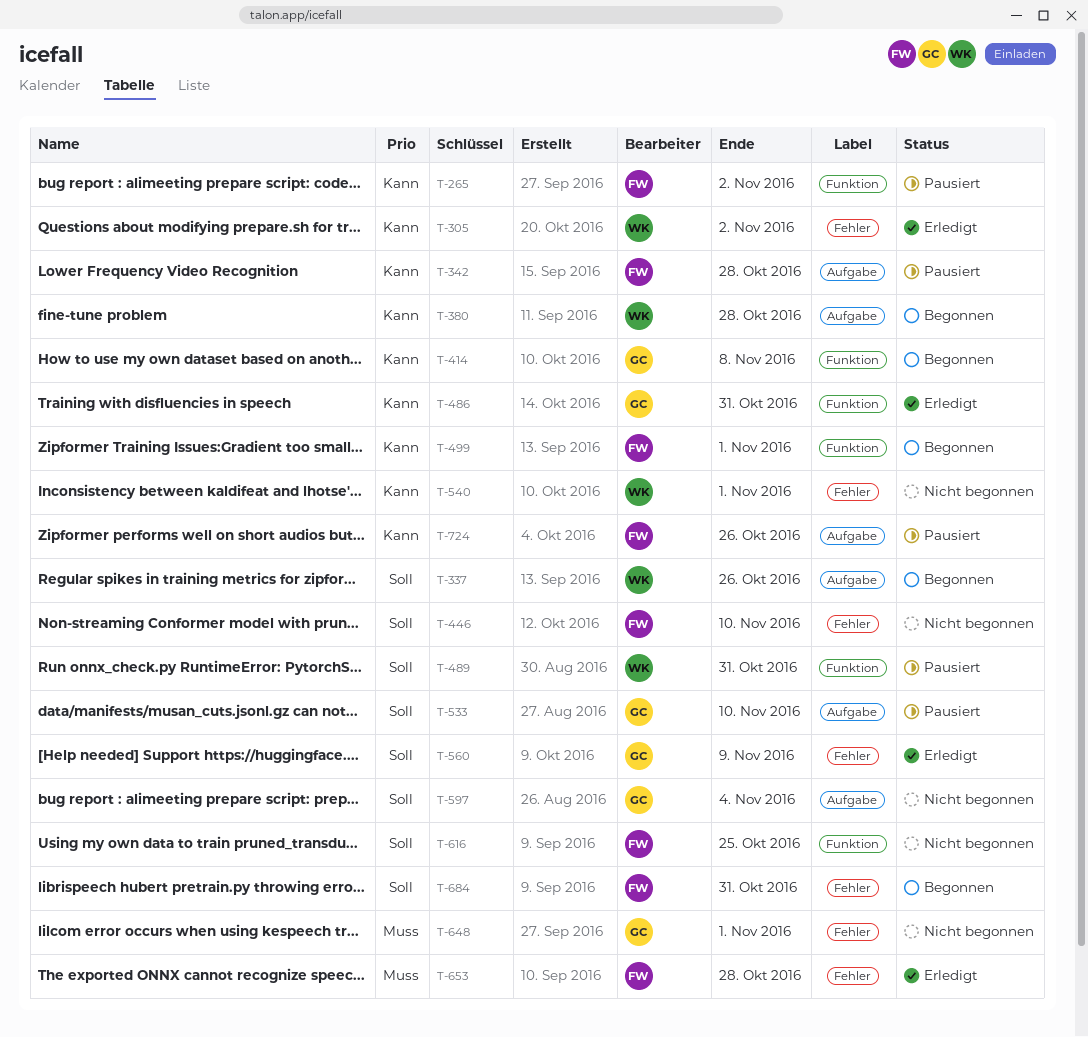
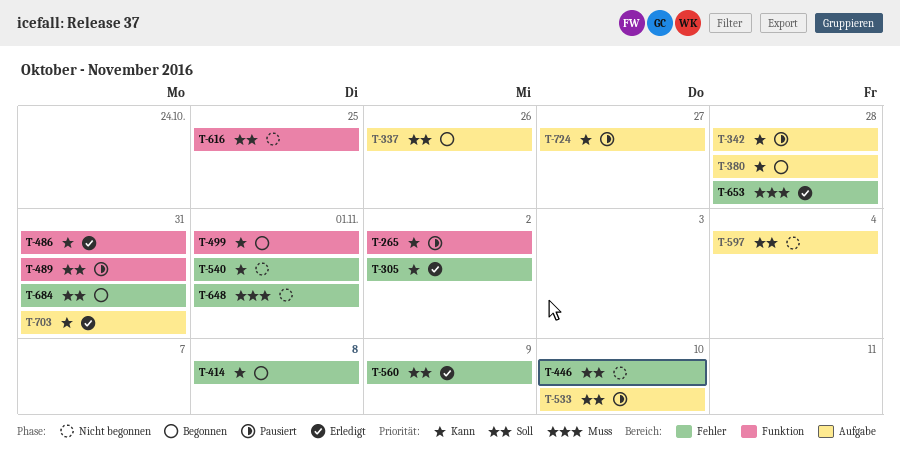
T-414, label: Funktion -> Fehler
T-703: none -> present
T-724, due: Oct 26 -> Oct 27

